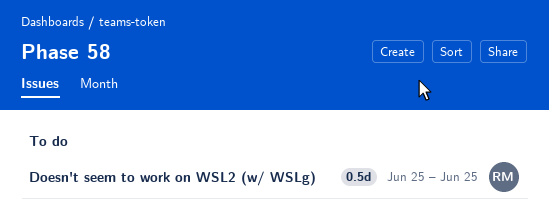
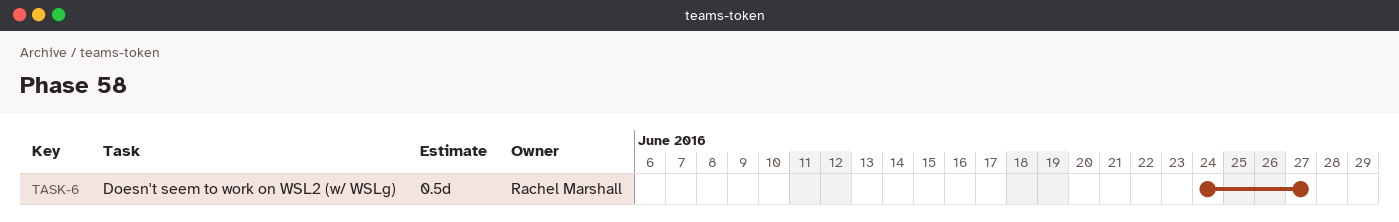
Doesn't seem to work on WSL2 (w/ WSLg), start: Jun 25 -> Jun 24
Doesn't seem to work on WSL2 (w/ WSLg), due: Jun 25 -> Jun 27

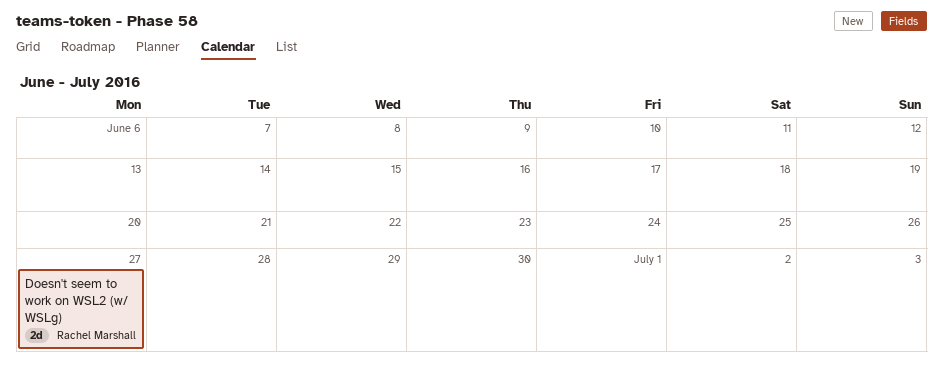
Doesn't seem to work on WSL2 (w/ WSLg), estimate: 0.5d -> 2d

